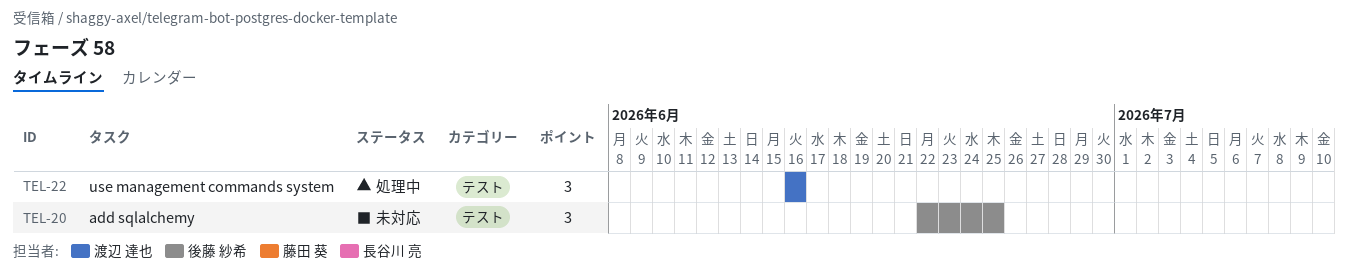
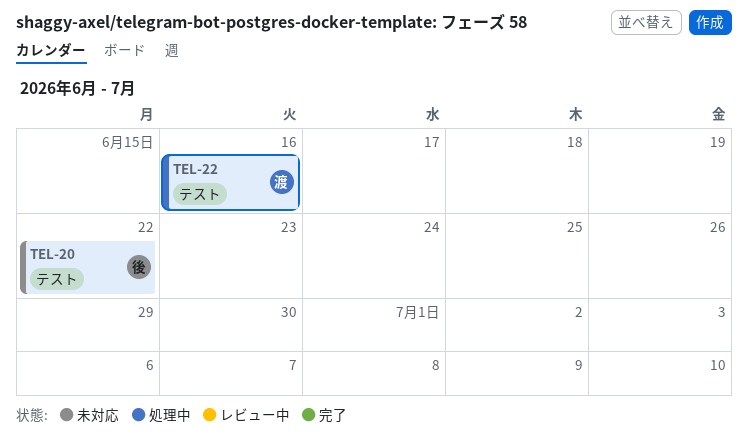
TEL-20, due: Jun 25 -> Jun 22

